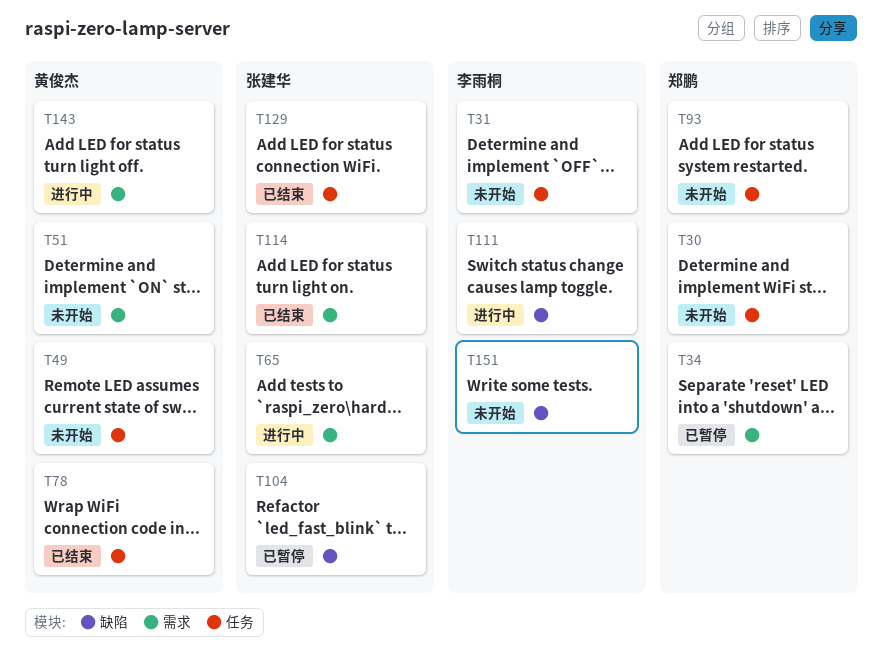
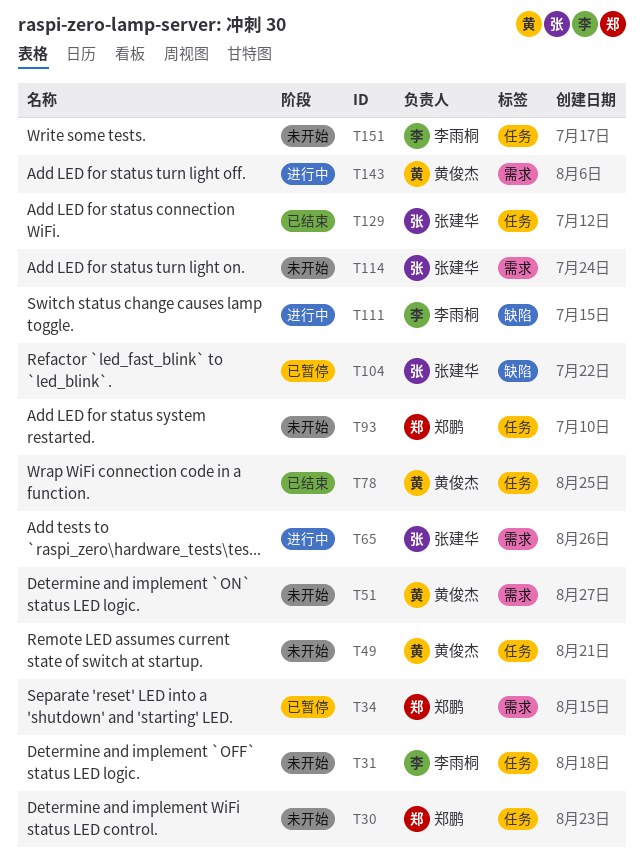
T114, status: 已结束 -> 未开始
T151, label: 缺陷 -> 任务

